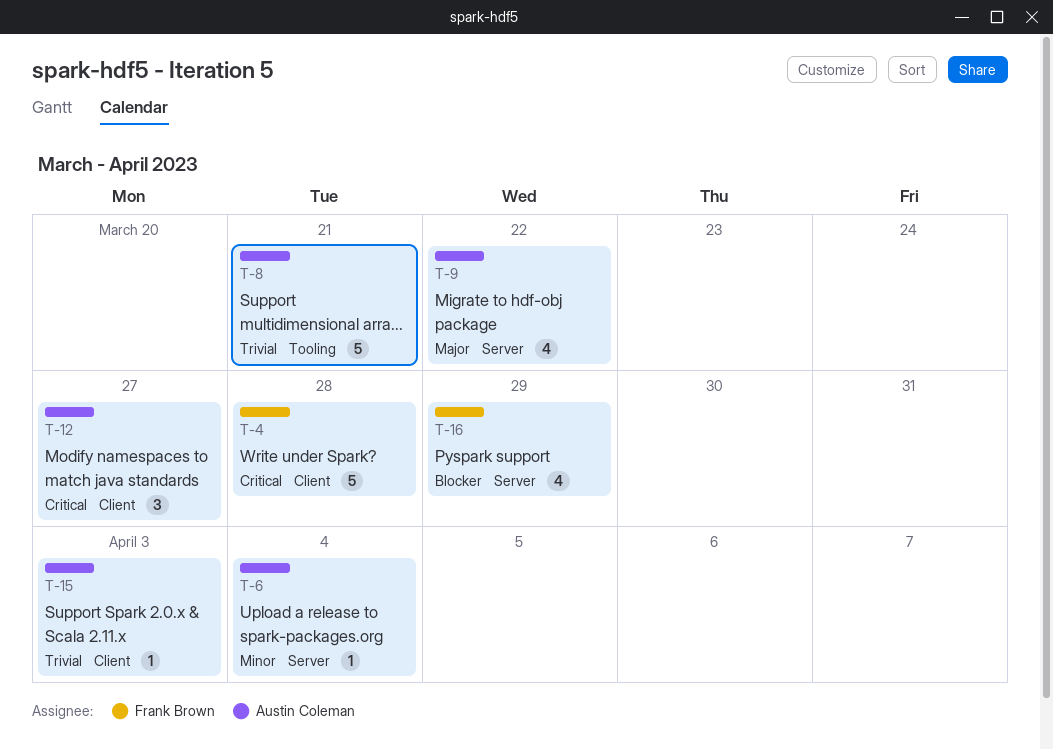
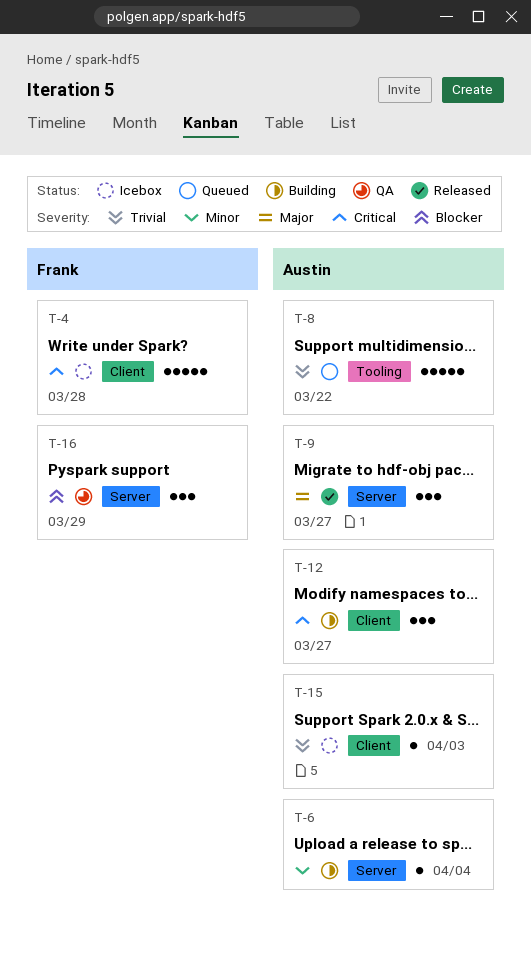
T-8, due: Mar 21 -> Mar 22
T-9, estimate: 4 -> 3
T-9, due: Mar 22 -> Mar 27
T-16, estimate: 4 -> 3

